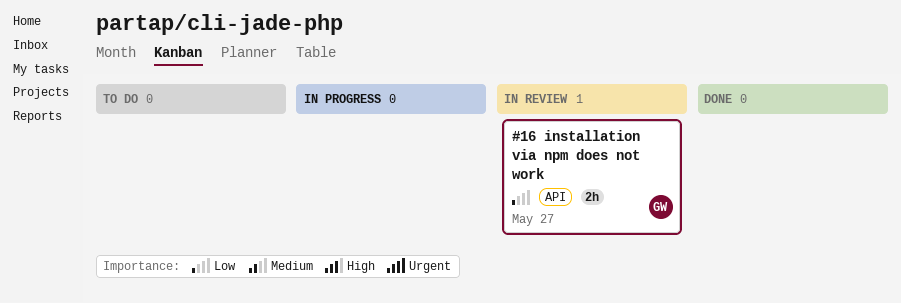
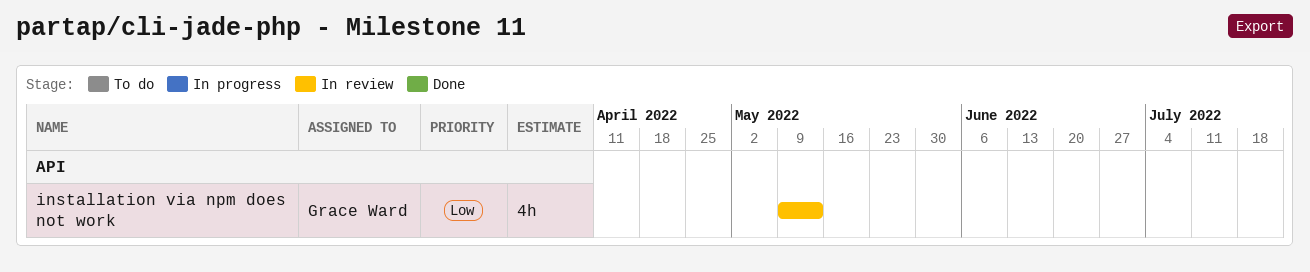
installation via npm does not work, estimate: 2h -> 4h
installation via npm does not work, due: May 27 -> May 13

